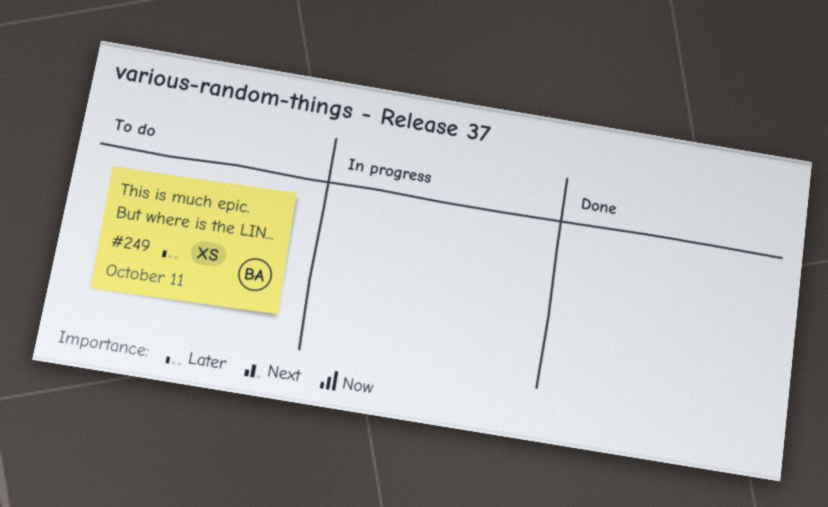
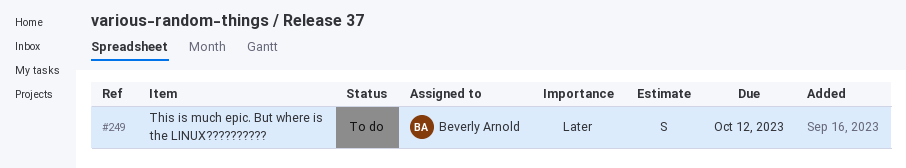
#249, estimate: XS -> S
#249, due: Oct 11 -> Oct 12

